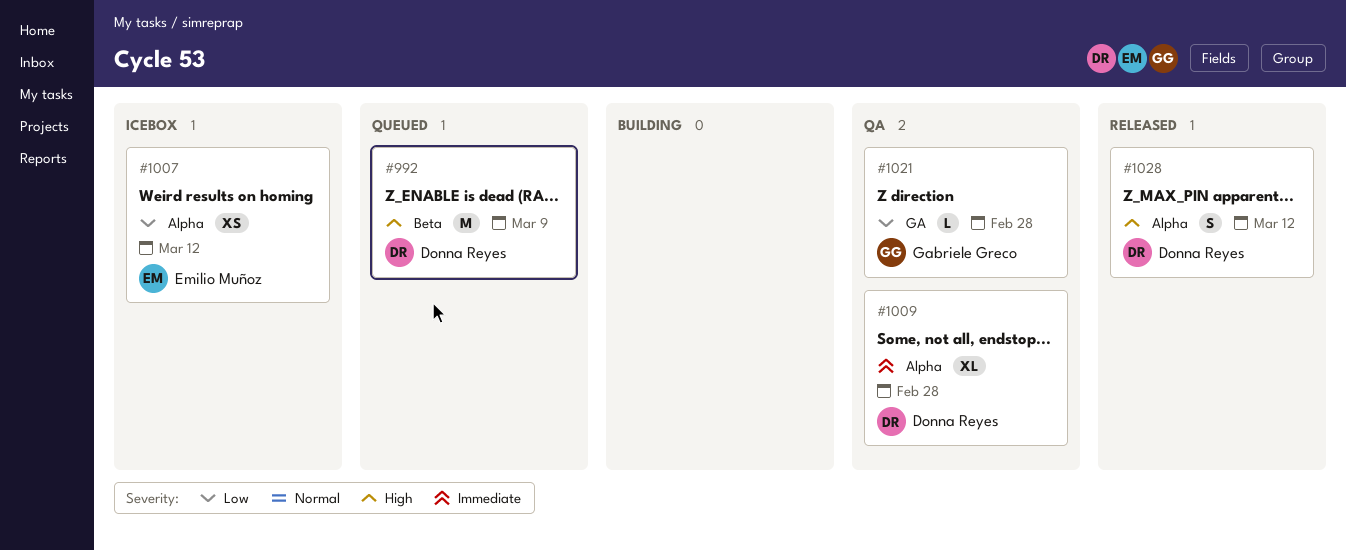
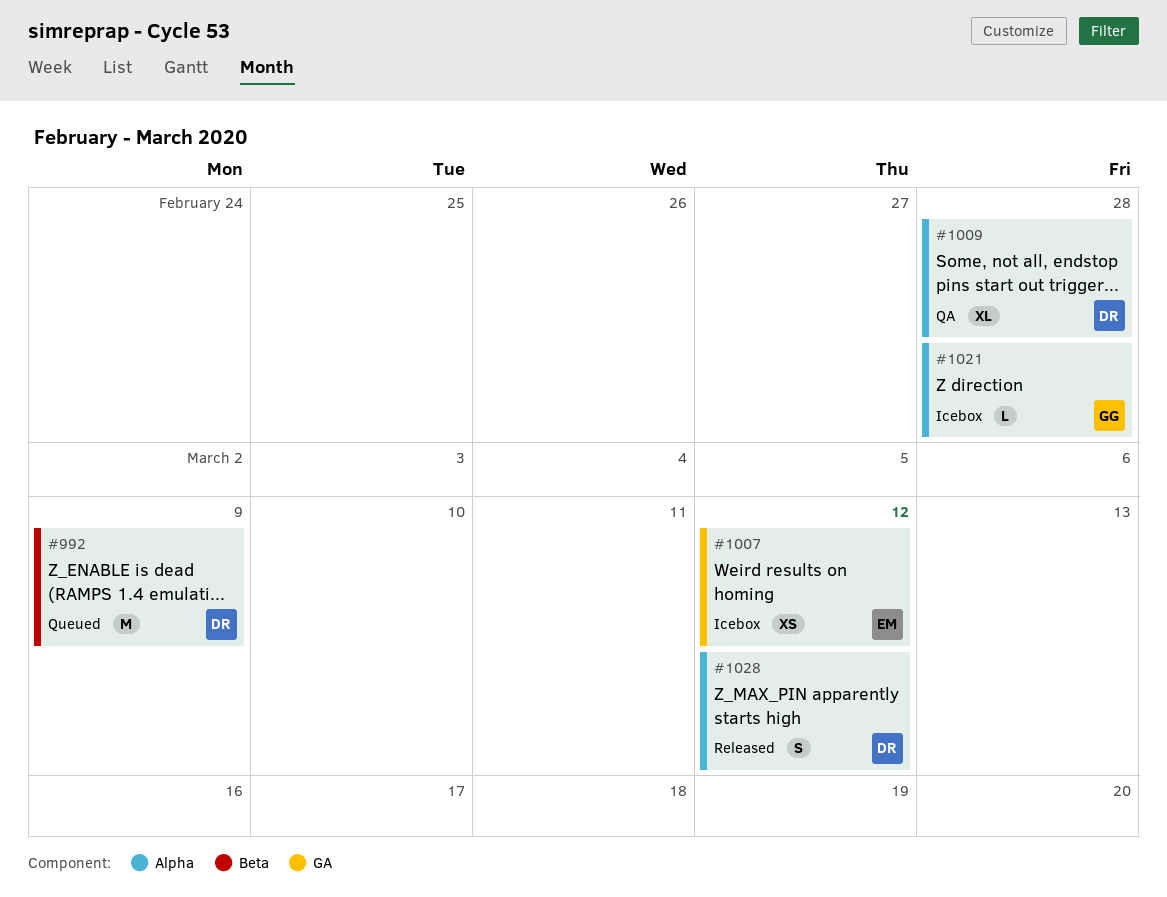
#1007, label: Alpha -> GA
#1021, status: QA -> Icebox
#1021, label: GA -> Alpha

